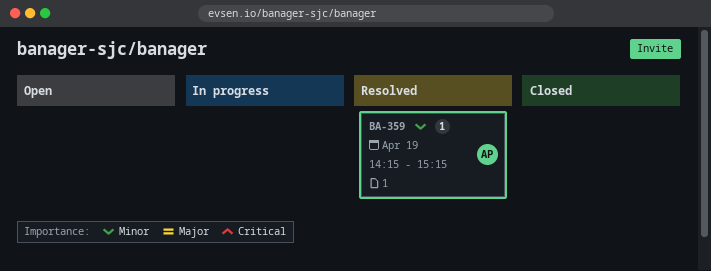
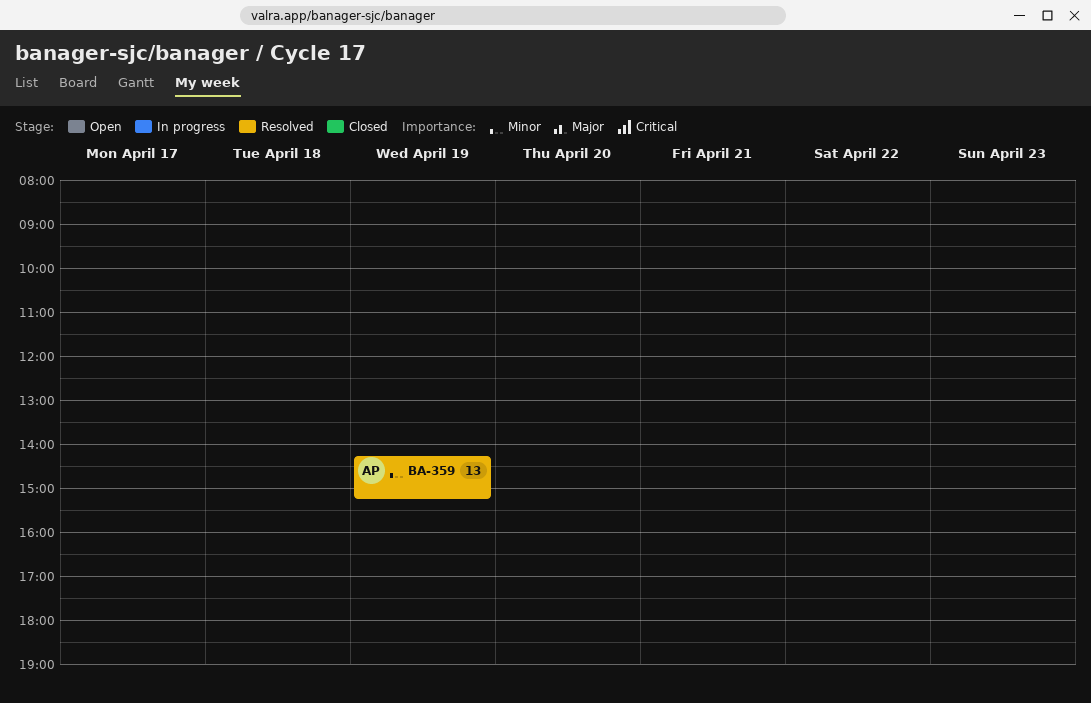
BA-359, estimate: 1 -> 13

